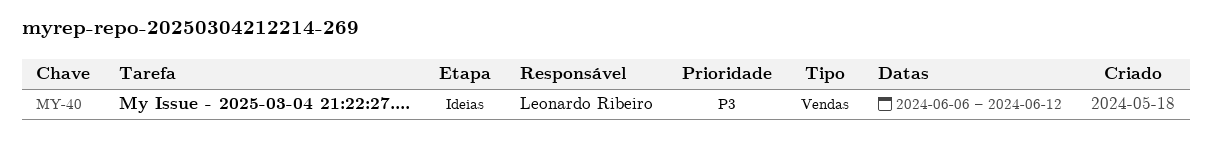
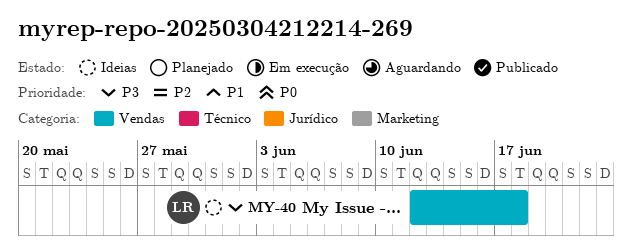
MY-40, start: Jun 6 -> Jun 12
MY-40, due: Jun 12 -> Jun 18

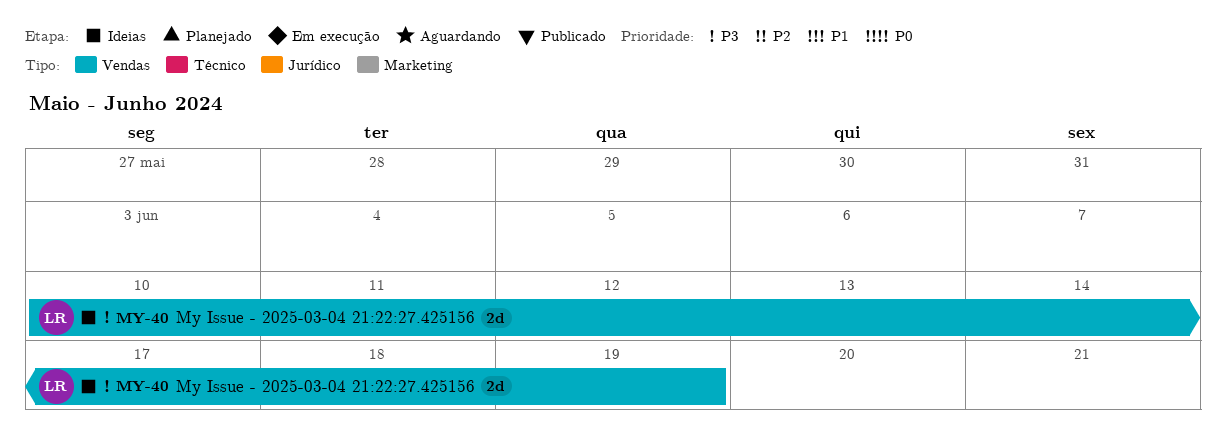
MY-40, start: Jun 12 -> Jun 10
MY-40, due: Jun 18 -> Jun 19

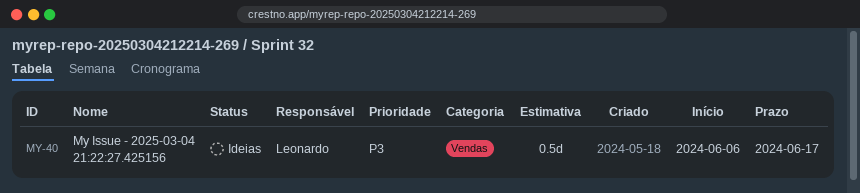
MY-40, estimate: 2d -> 0.5d
MY-40, start: Jun 10 -> Jun 6
MY-40, due: Jun 19 -> Jun 17

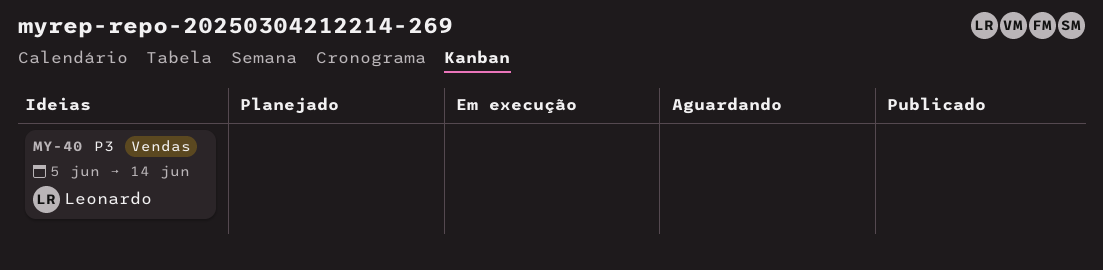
MY-40, start: Jun 6 -> Jun 5
MY-40, due: Jun 17 -> Jun 14

